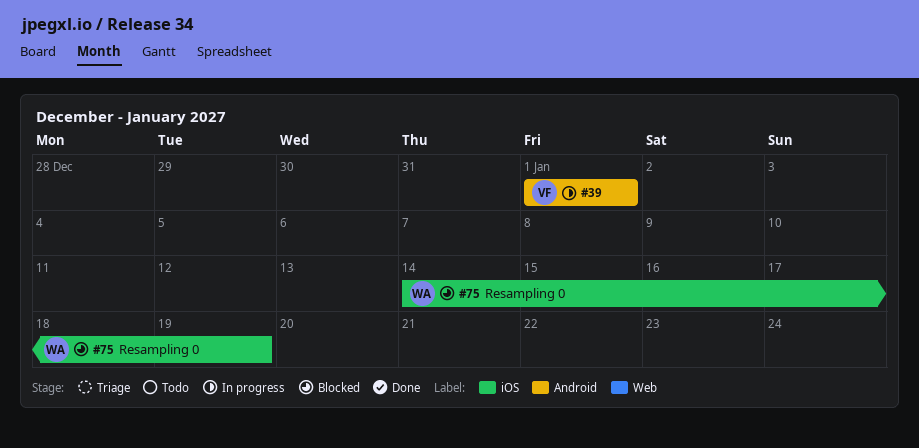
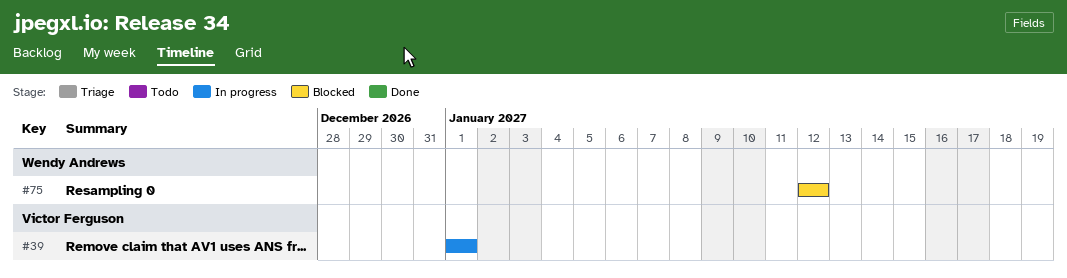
#75, start: Jan 14 -> Jan 12
#75, due: Jan 19 -> Jan 12

